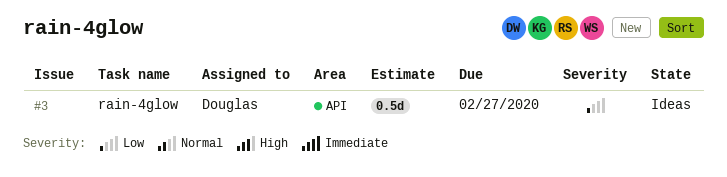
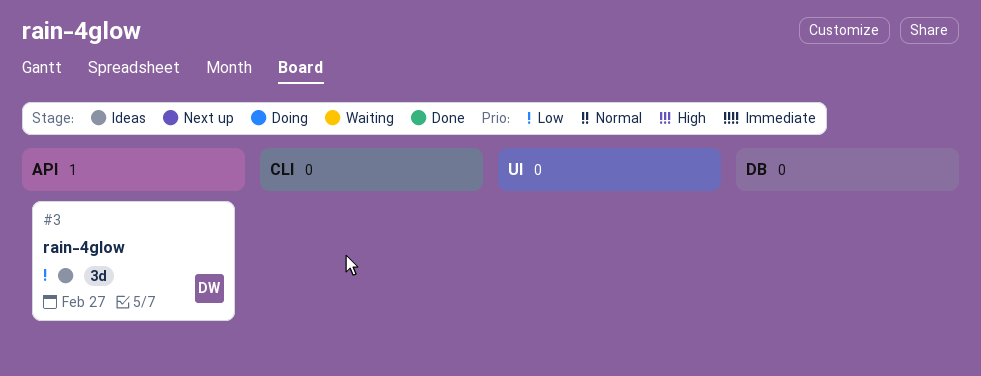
#3, estimate: 0.5d -> 3d

